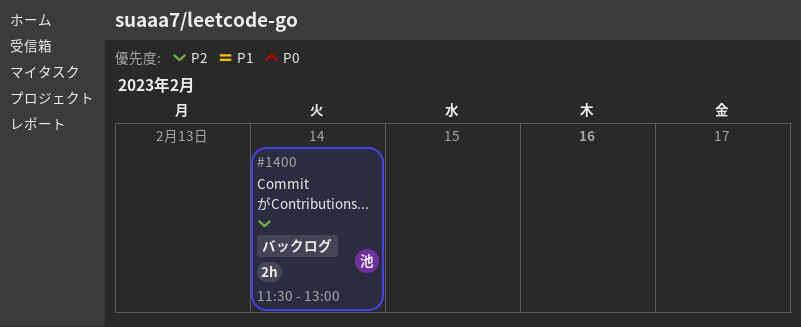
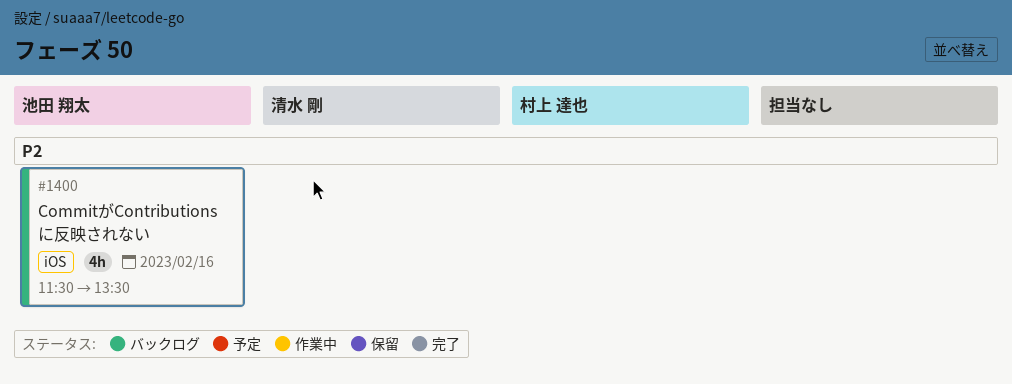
#1400, estimate: 2h -> 4h
#1400, day: Feb 14 -> Feb 16
#1400, ends: 13:00 -> 13:30

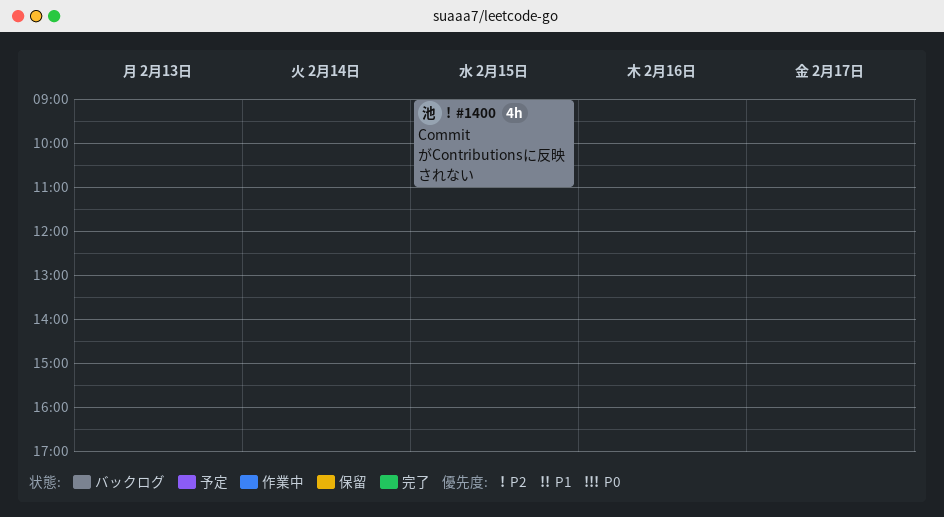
#1400, day: Feb 16 -> Feb 15
#1400, begins: 11:30 -> 09:00
#1400, ends: 13:30 -> 11:00

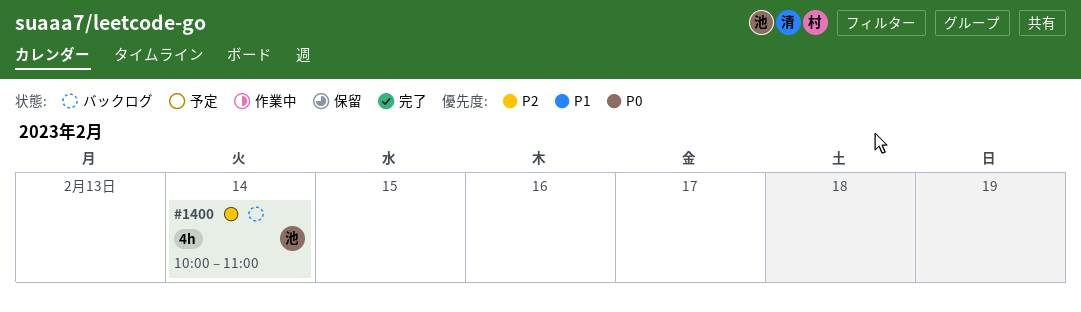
#1400, day: Feb 15 -> Feb 14
#1400, begins: 09:00 -> 10:00

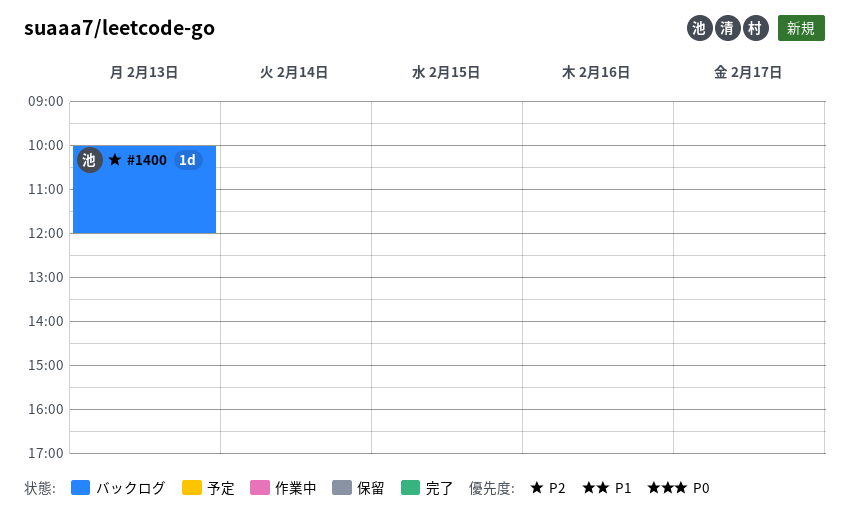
#1400, estimate: 4h -> 1d
#1400, day: Feb 14 -> Feb 13
#1400, ends: 11:00 -> 12:00

